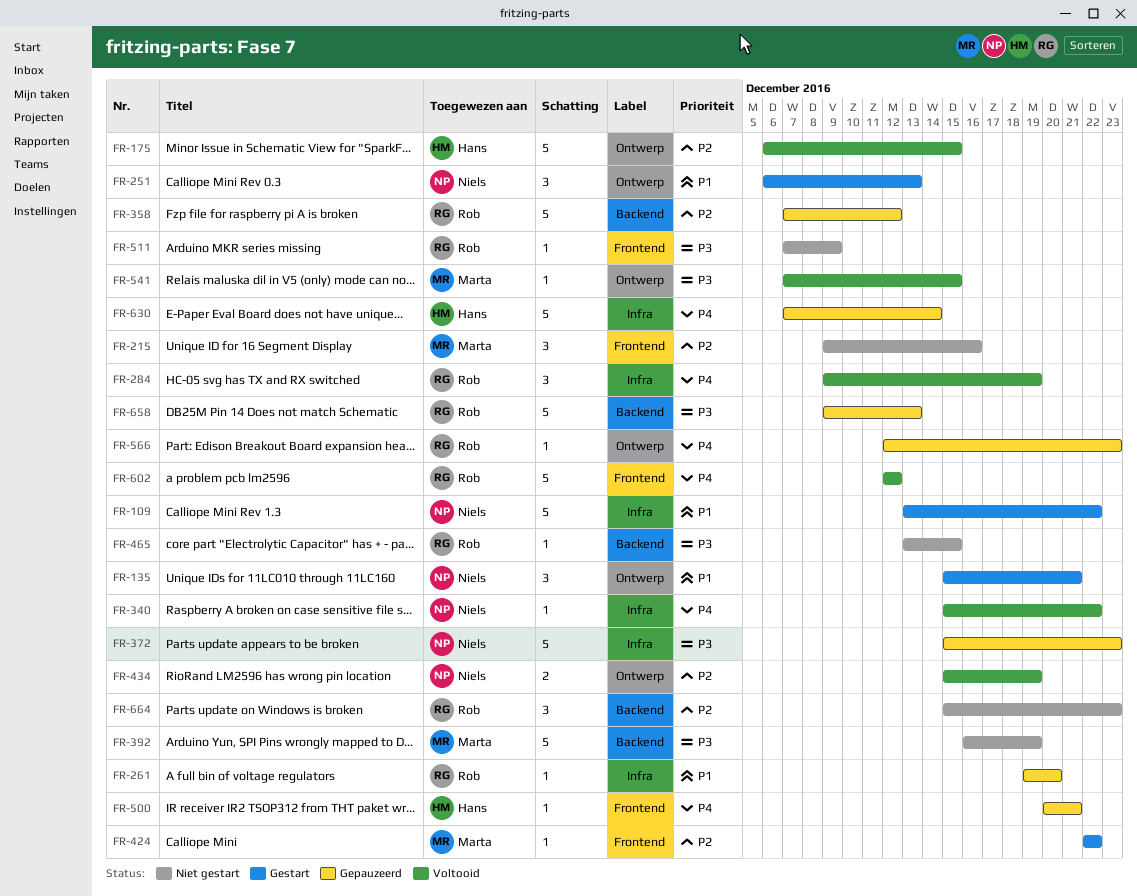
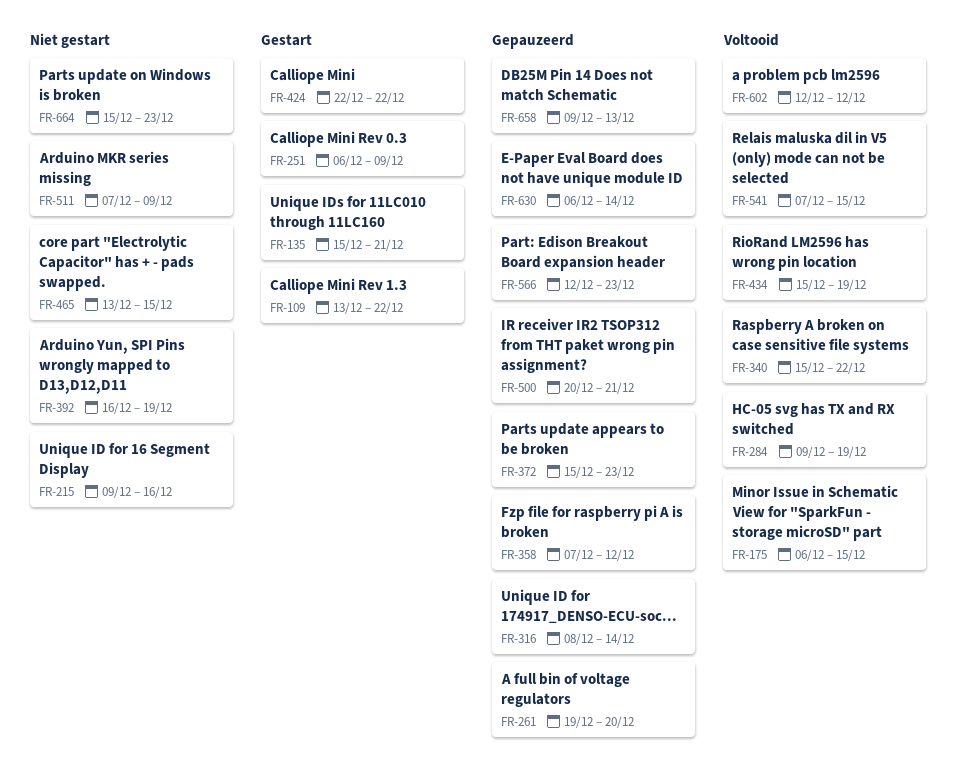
FR-251, due: Dec 13 -> Dec 9
FR-316: none -> present
FR-630, start: Dec 7 -> Dec 6

